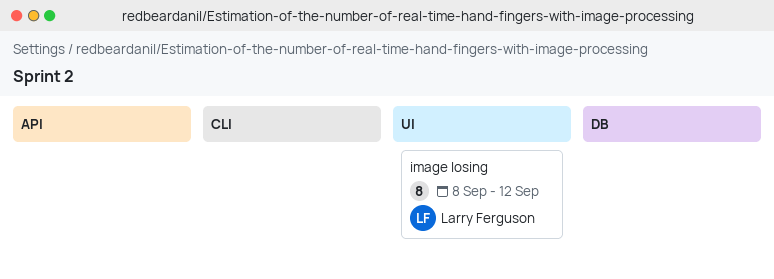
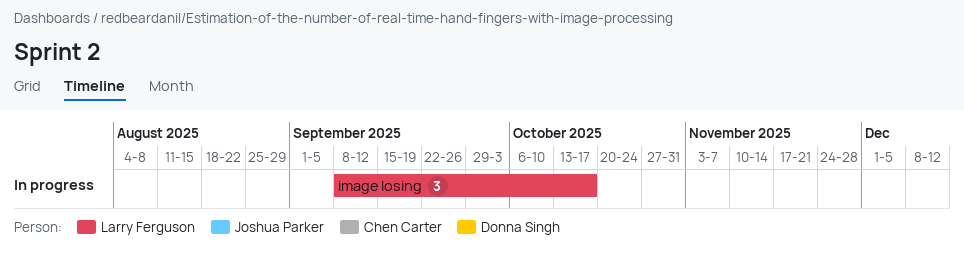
image losing, estimate: 8 -> 3
image losing, due: Sep 12 -> Oct 17

